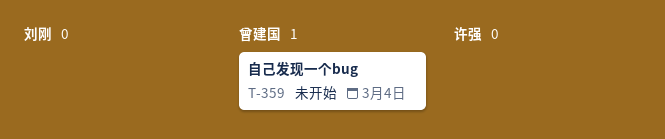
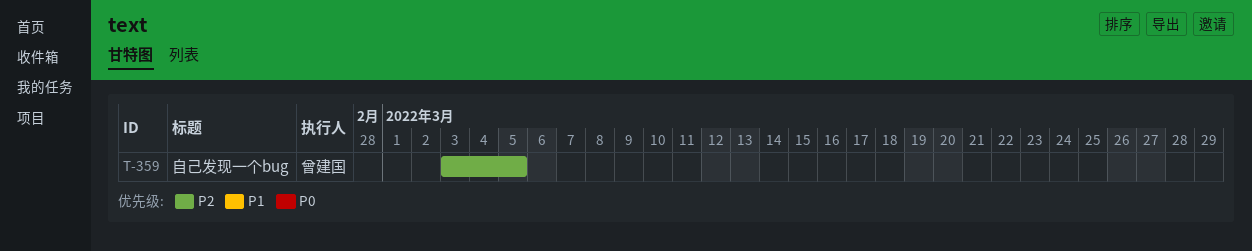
T-359, due: Mar 4 -> Mar 5

